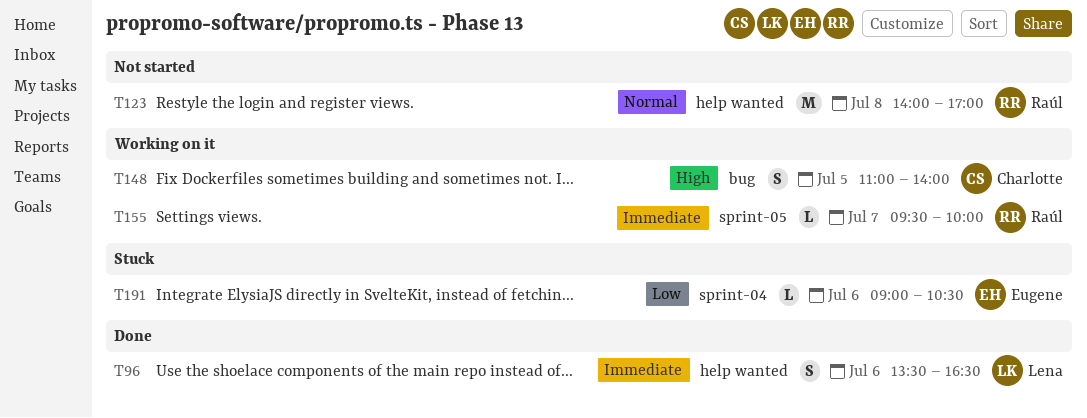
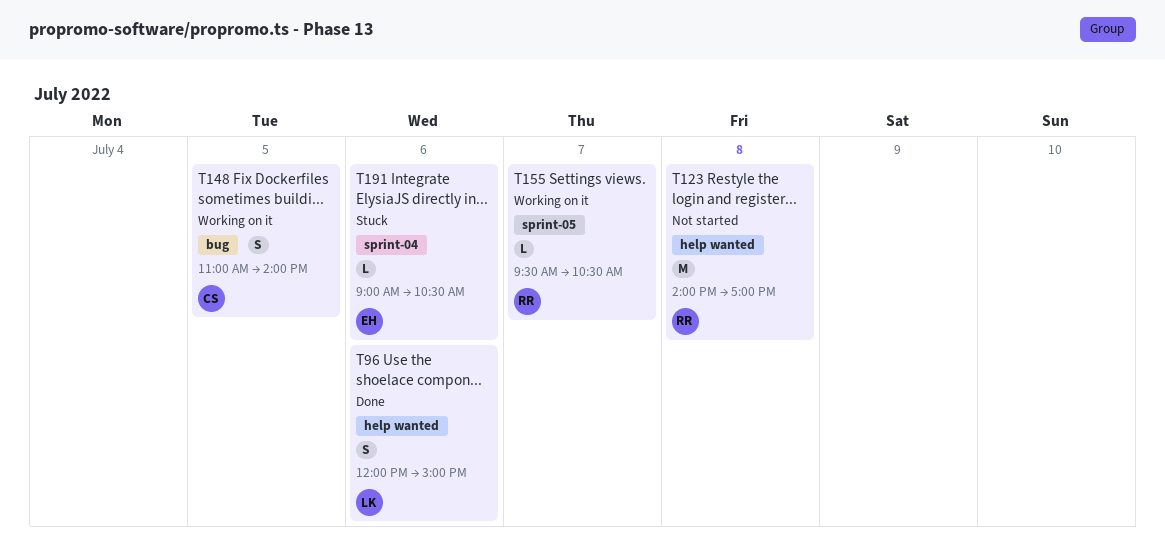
T96, begins: 13:30 -> 12:00
T96, ends: 16:30 -> 15:00
T155, ends: 10:00 -> 10:30

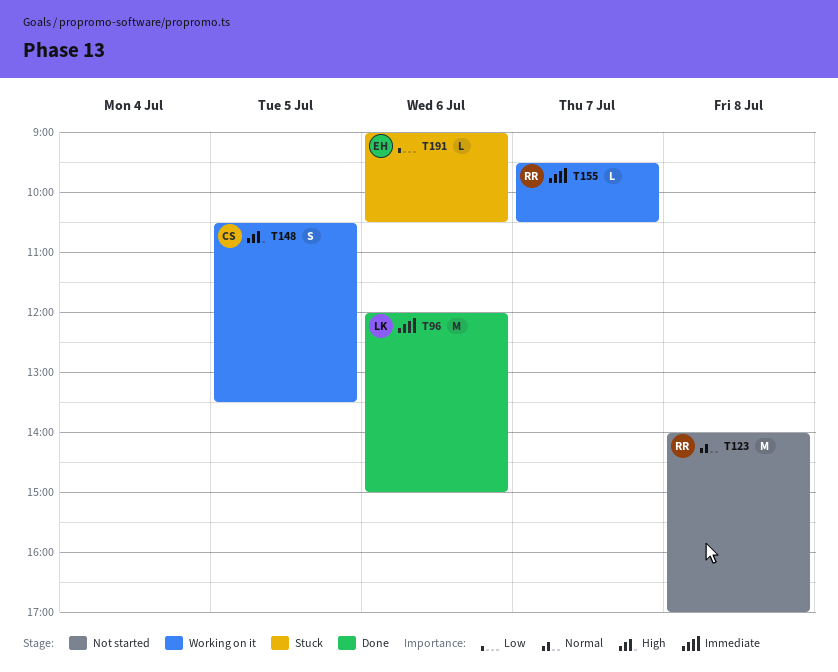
T96, estimate: S -> M
T148, begins: 11:00 -> 10:30
T148, ends: 14:00 -> 13:30

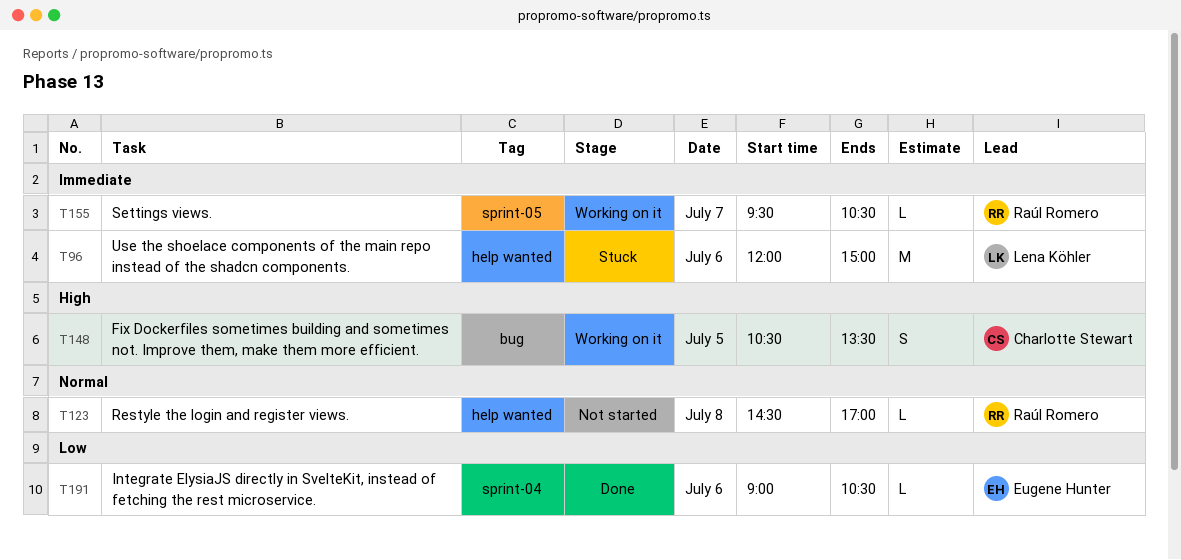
T96, status: Done -> Stuck
T123, estimate: M -> L
T123, begins: 14:00 -> 14:30
T191, status: Stuck -> Done

